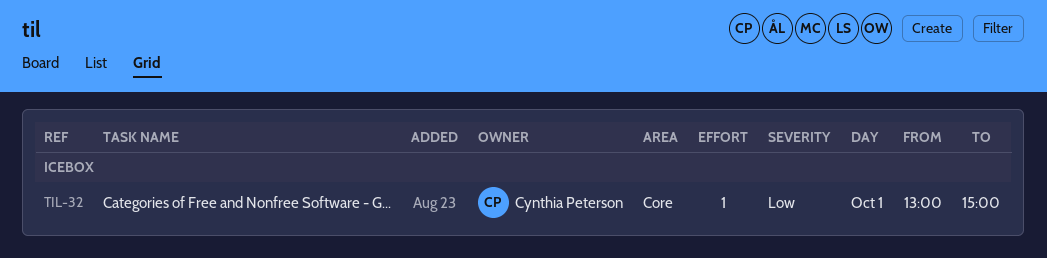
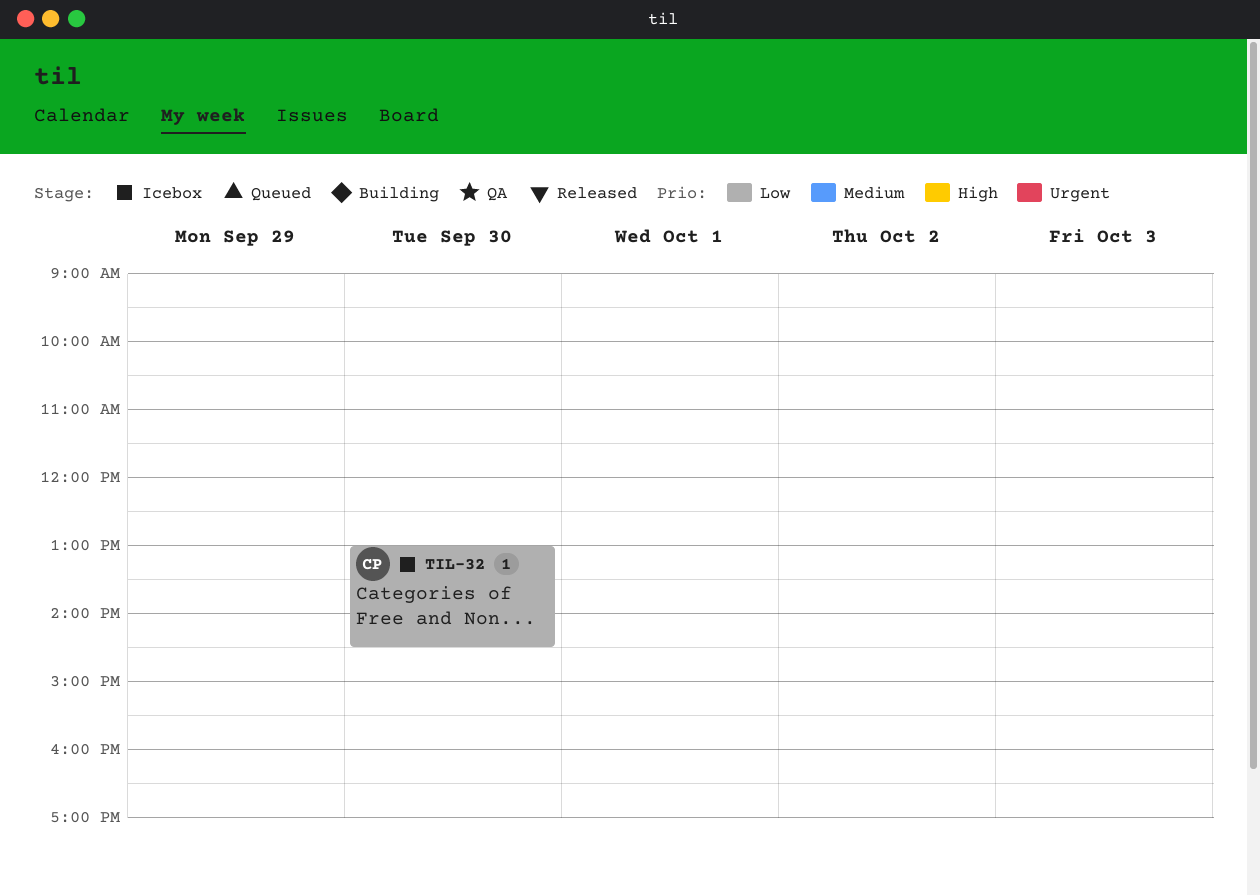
TIL-32, day: Oct 1 -> Sep 30
TIL-32, ends: 15:00 -> 14:30

